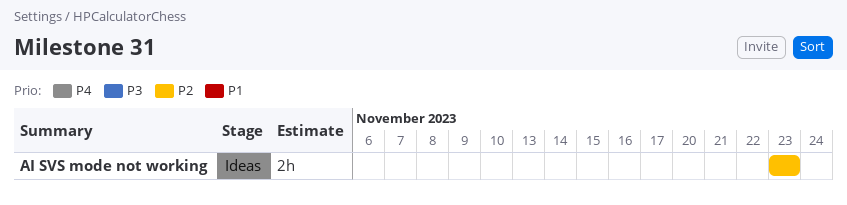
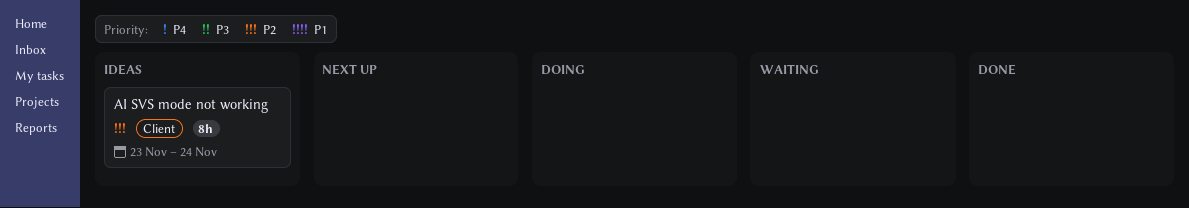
AI SVS mode not working, estimate: 2h -> 8h
AI SVS mode not working, due: Nov 23 -> Nov 24

